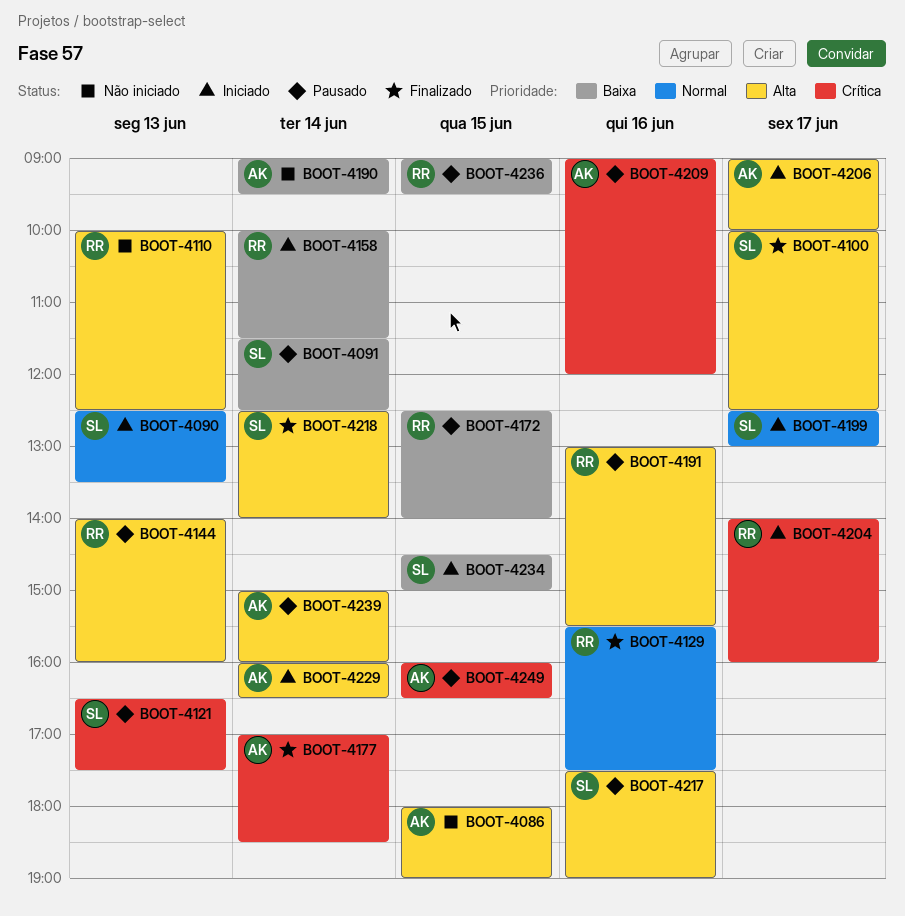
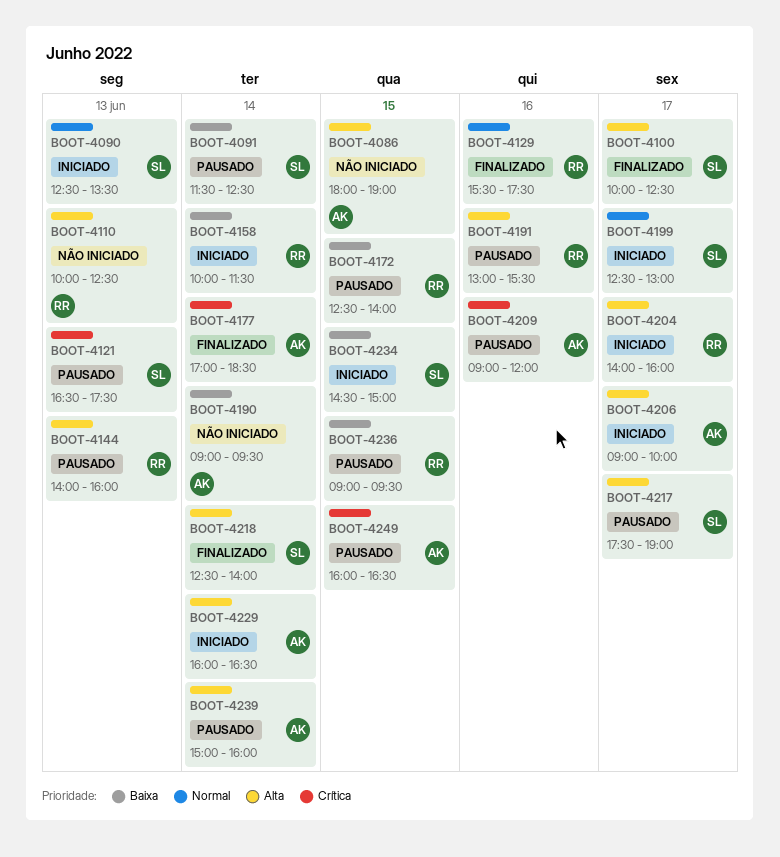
BOOT-4204, priority: Crítica -> Alta
BOOT-4217, day: Jun 16 -> Jun 17

